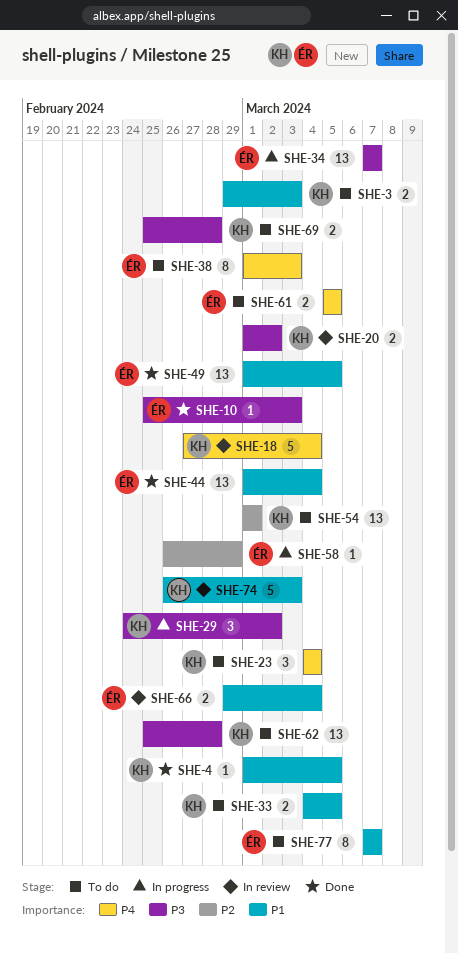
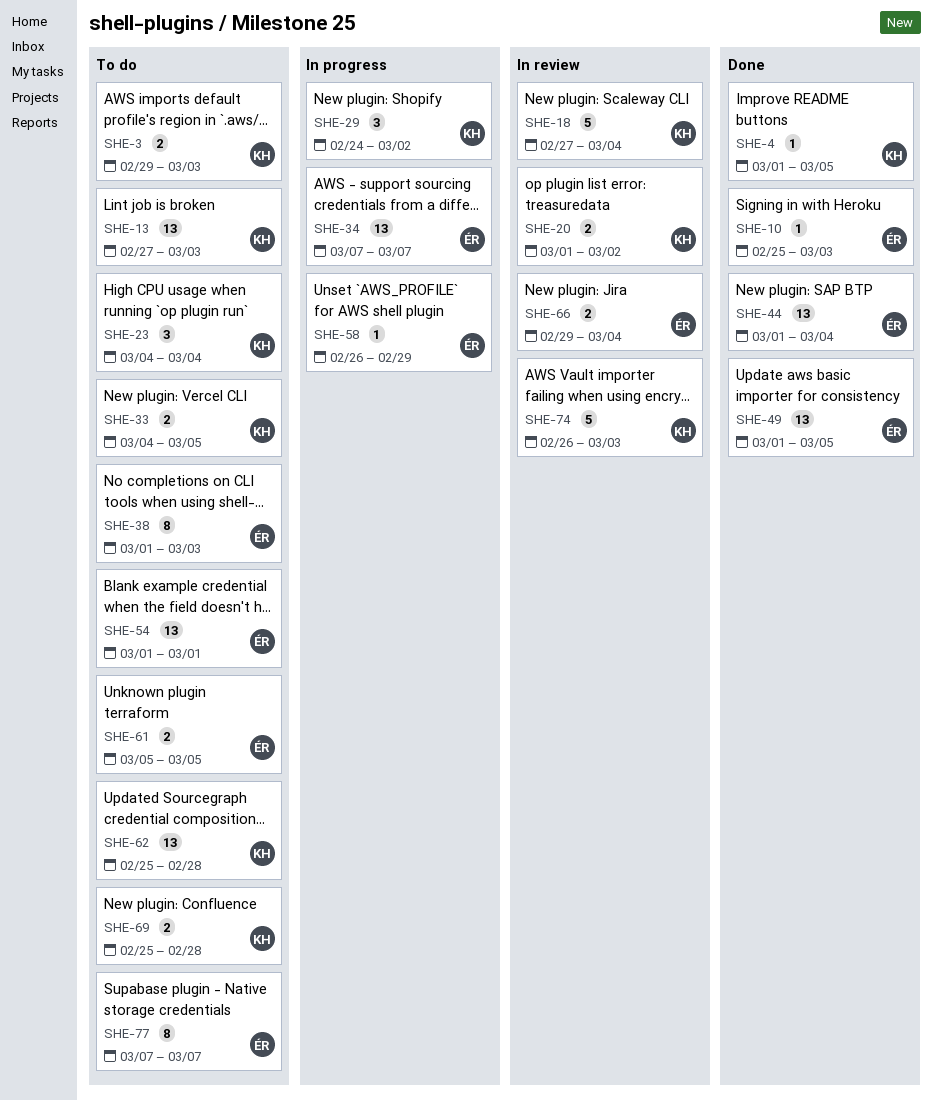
SHE-13: none -> present
SHE-54, owner: KH -> ÉR

